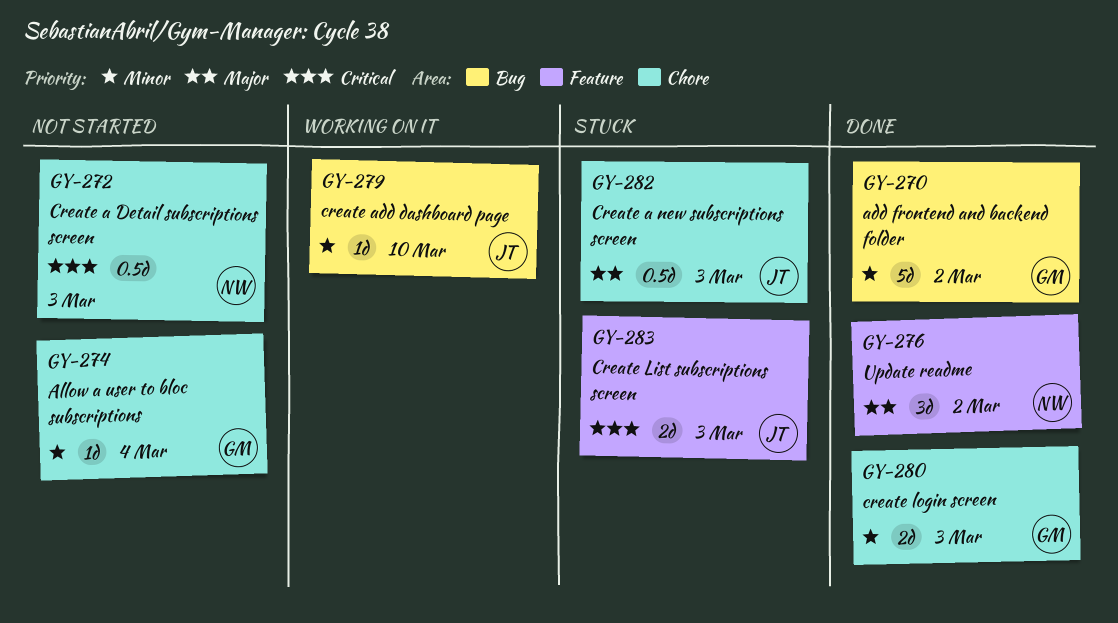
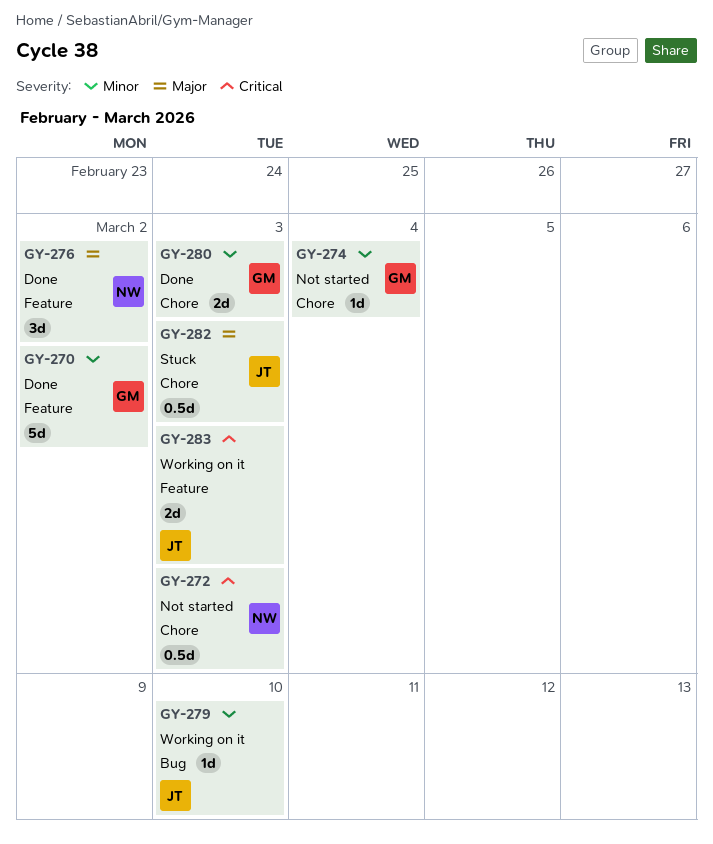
GY-270, label: Bug -> Feature
GY-283, status: Stuck -> Working on it

